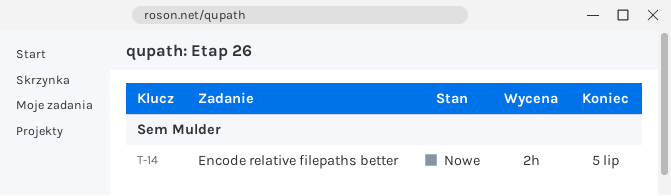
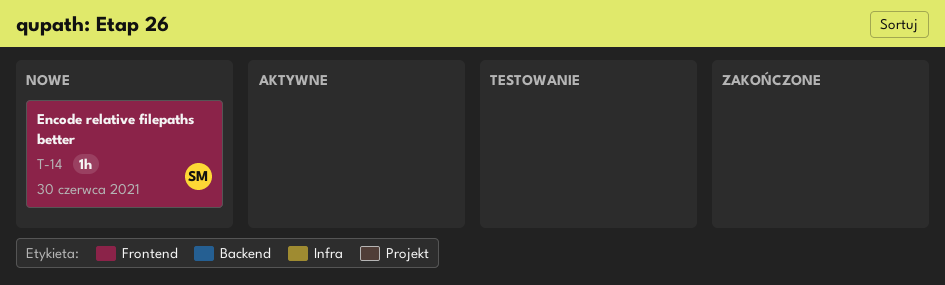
T-14, estimate: 2h -> 1h
T-14, due: Jul 5 -> Jun 30

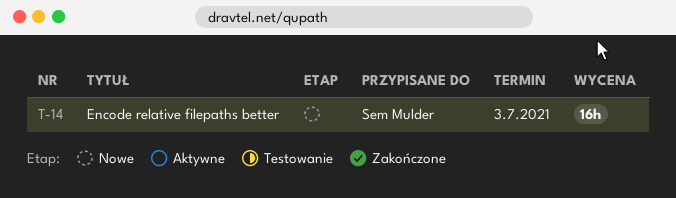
T-14, estimate: 1h -> 16h
T-14, due: Jun 30 -> Jul 3

